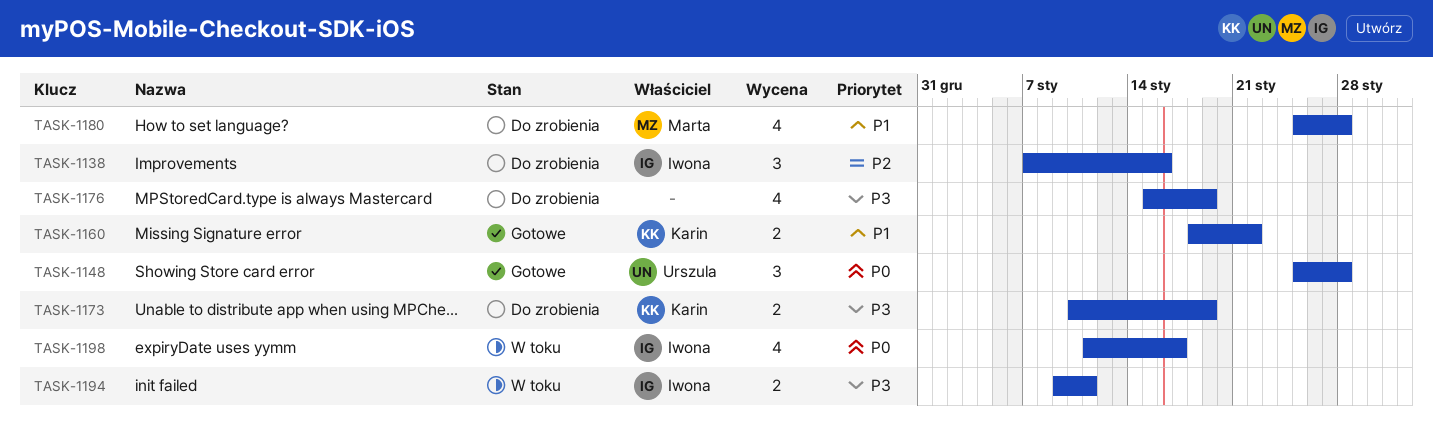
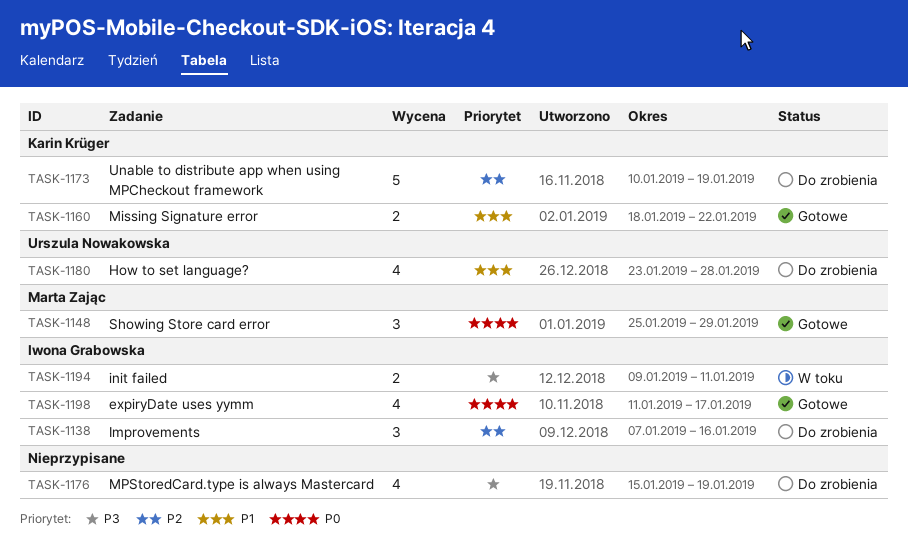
TASK-1148, owner: Urszula Nowakowska -> Marta Zając
TASK-1148, due: Jan 28 -> Jan 29
TASK-1173, priority: P3 -> P2
TASK-1173, estimate: 2 -> 5
TASK-1180, owner: Marta Zając -> Urszula Nowakowska
TASK-1180, start: Jan 25 -> Jan 23
TASK-1198, status: W toku -> Gotowe

